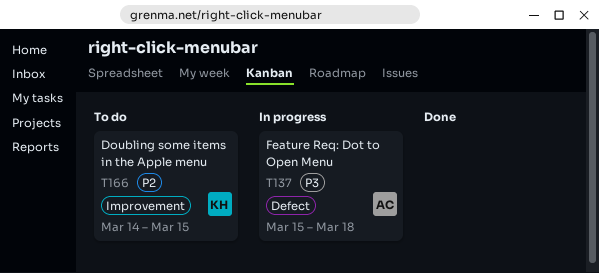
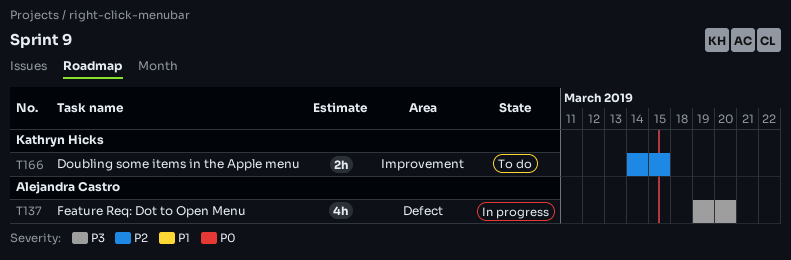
T137, start: Mar 15 -> Mar 19
T137, due: Mar 18 -> Mar 20

